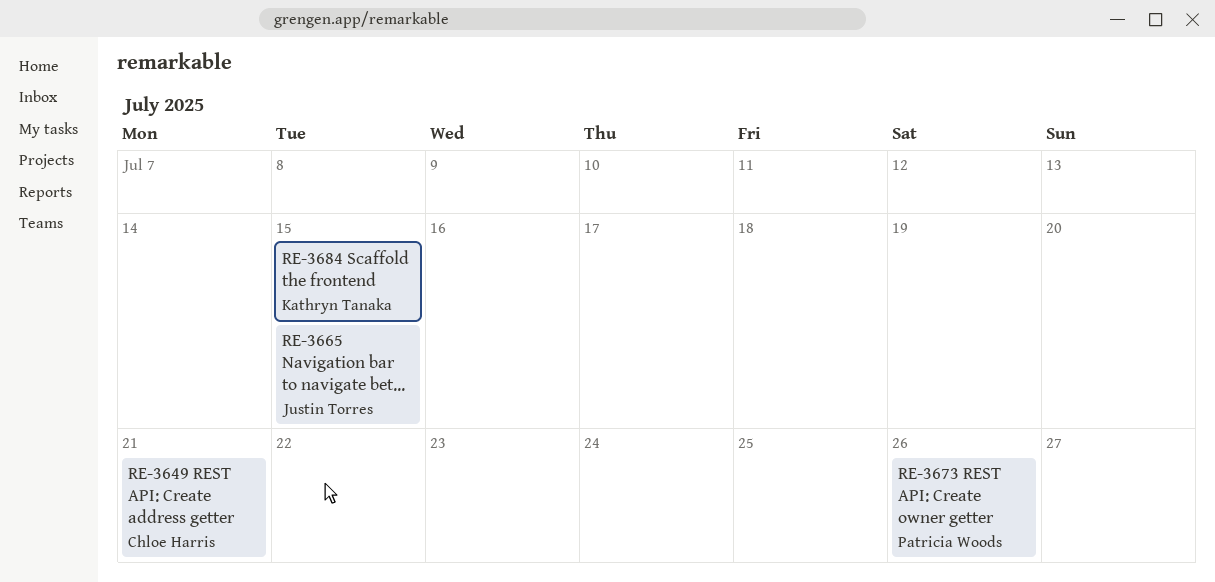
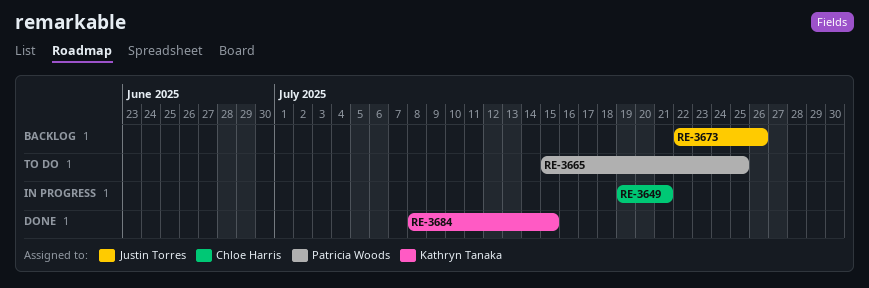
RE-3665, owner: Justin Torres -> Patricia Woods
RE-3665, due: Jul 15 -> Jul 25
RE-3673, owner: Patricia Woods -> Justin Torres

